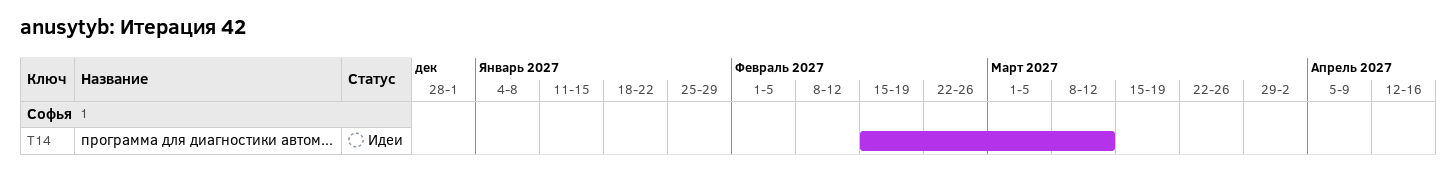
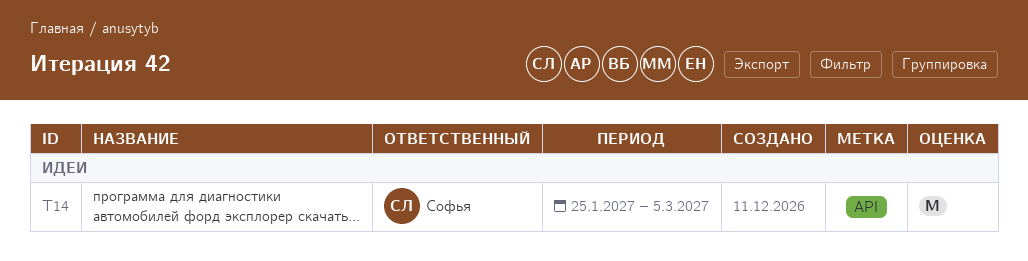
T14, start: Feb 15 -> Jan 25
T14, due: Mar 12 -> Mar 5

